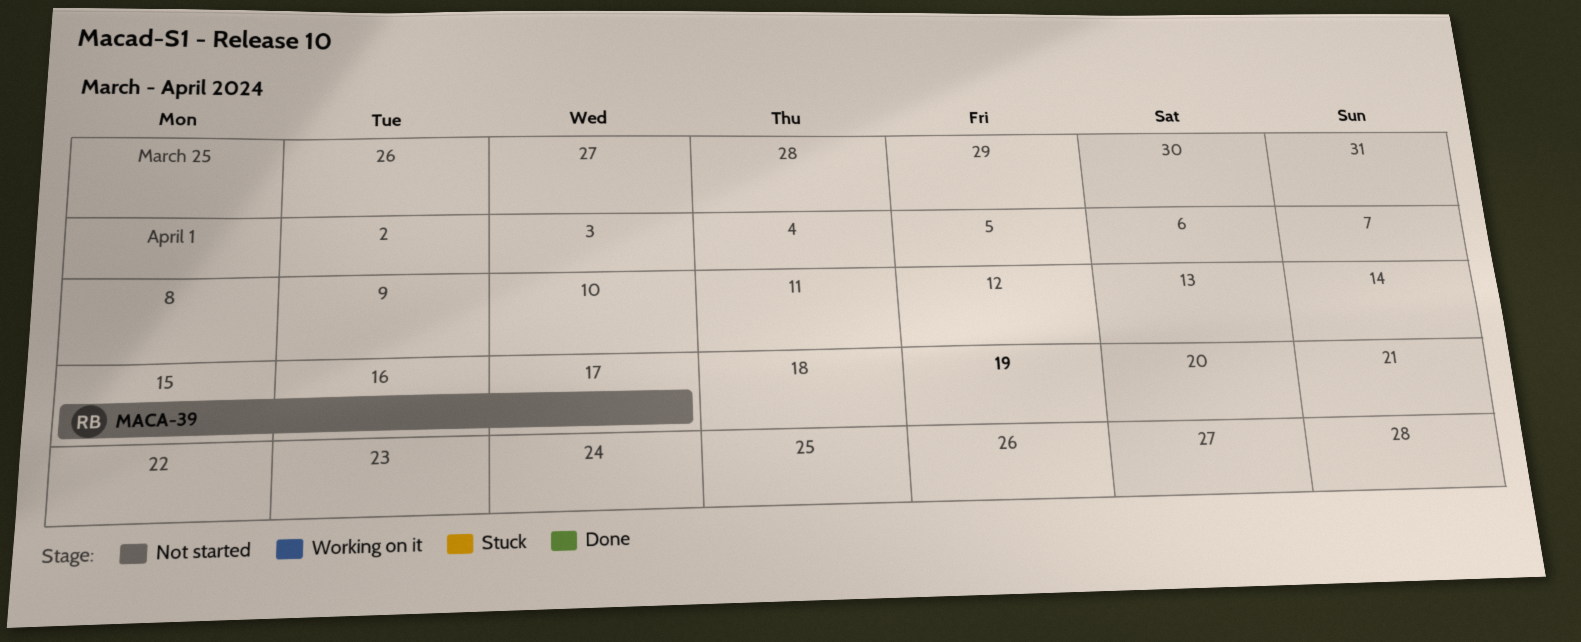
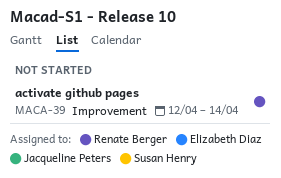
MACA-39, start: Apr 15 -> Apr 12
MACA-39, due: Apr 17 -> Apr 14

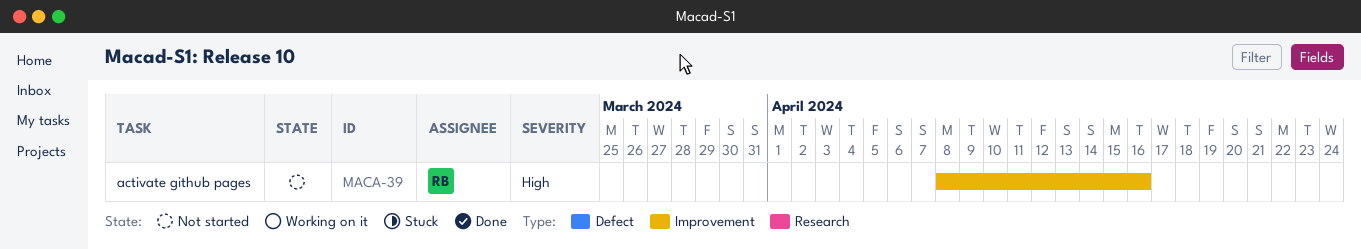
MACA-39, start: Apr 12 -> Apr 8
MACA-39, due: Apr 14 -> Apr 16

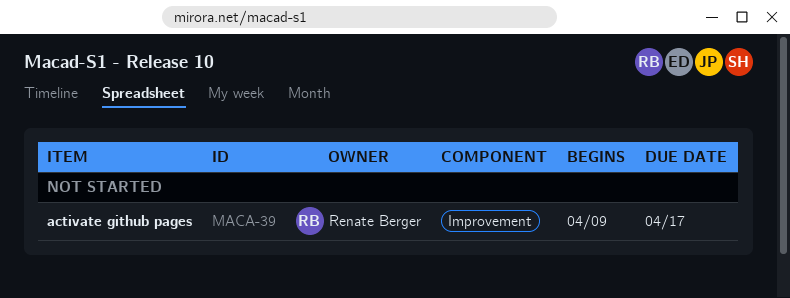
MACA-39, start: Apr 8 -> Apr 9
MACA-39, due: Apr 16 -> Apr 17

